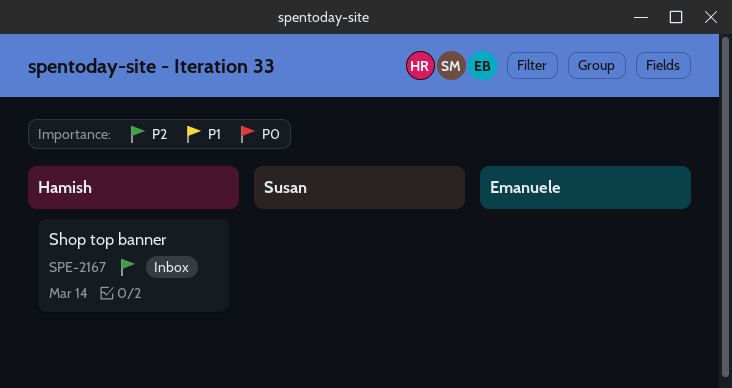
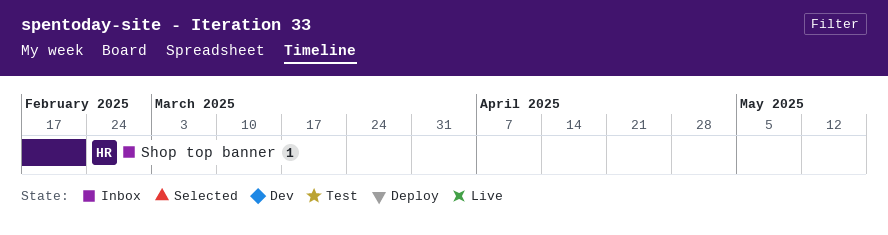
Shop top banner, due: Mar 14 -> Feb 21

